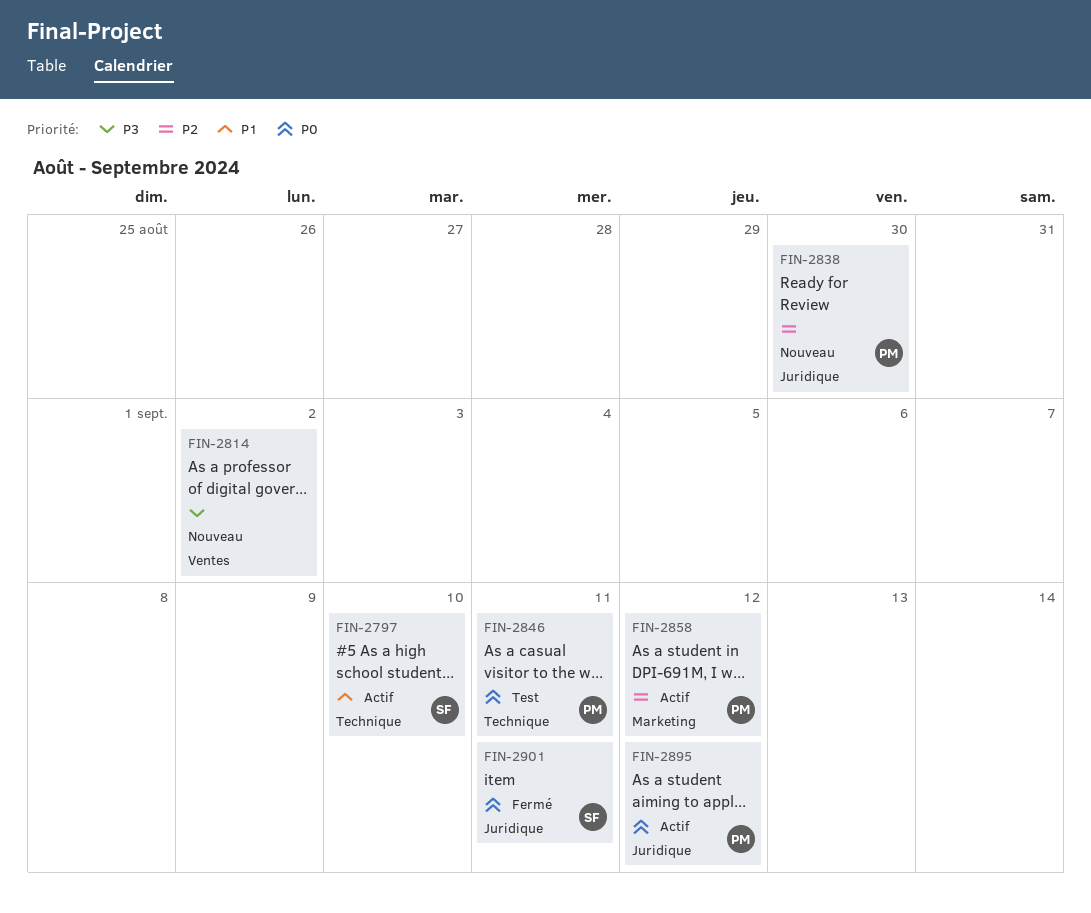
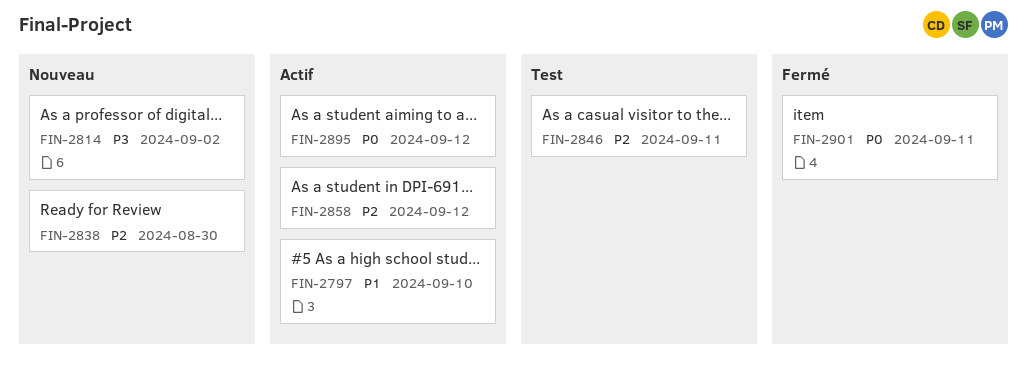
FIN-2846, priority: P0 -> P2

